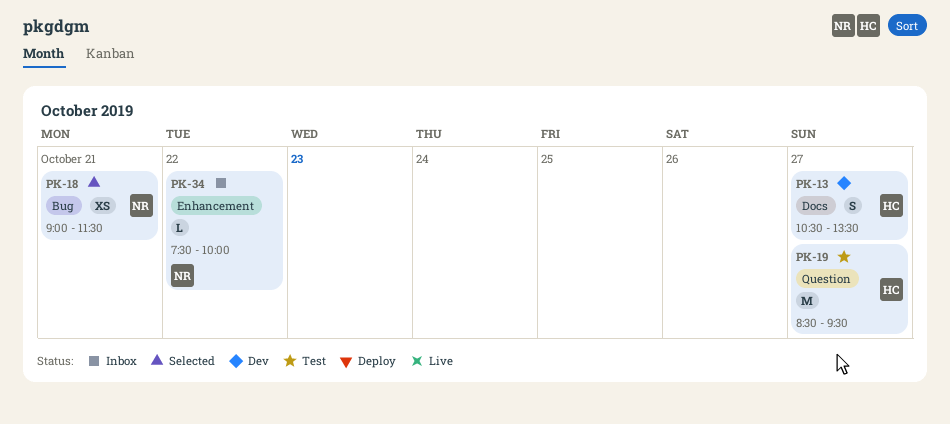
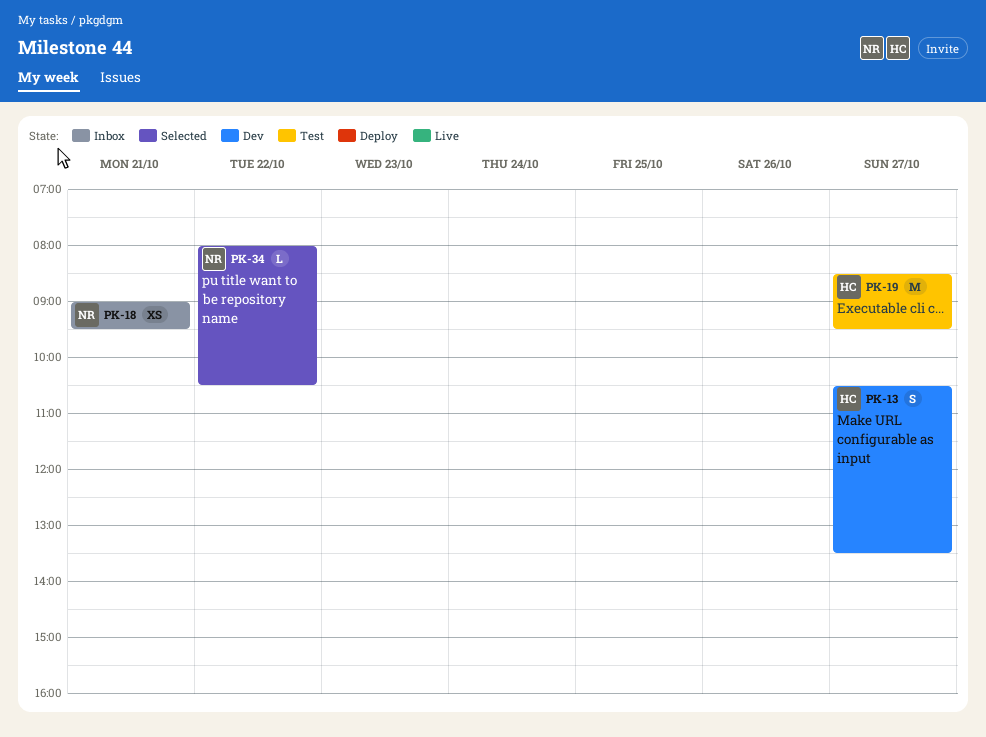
PK-18, status: Selected -> Inbox
PK-18, ends: 11:30 -> 09:30
PK-34, status: Inbox -> Selected
PK-34, begins: 07:30 -> 08:00
PK-34, ends: 10:00 -> 10:30

